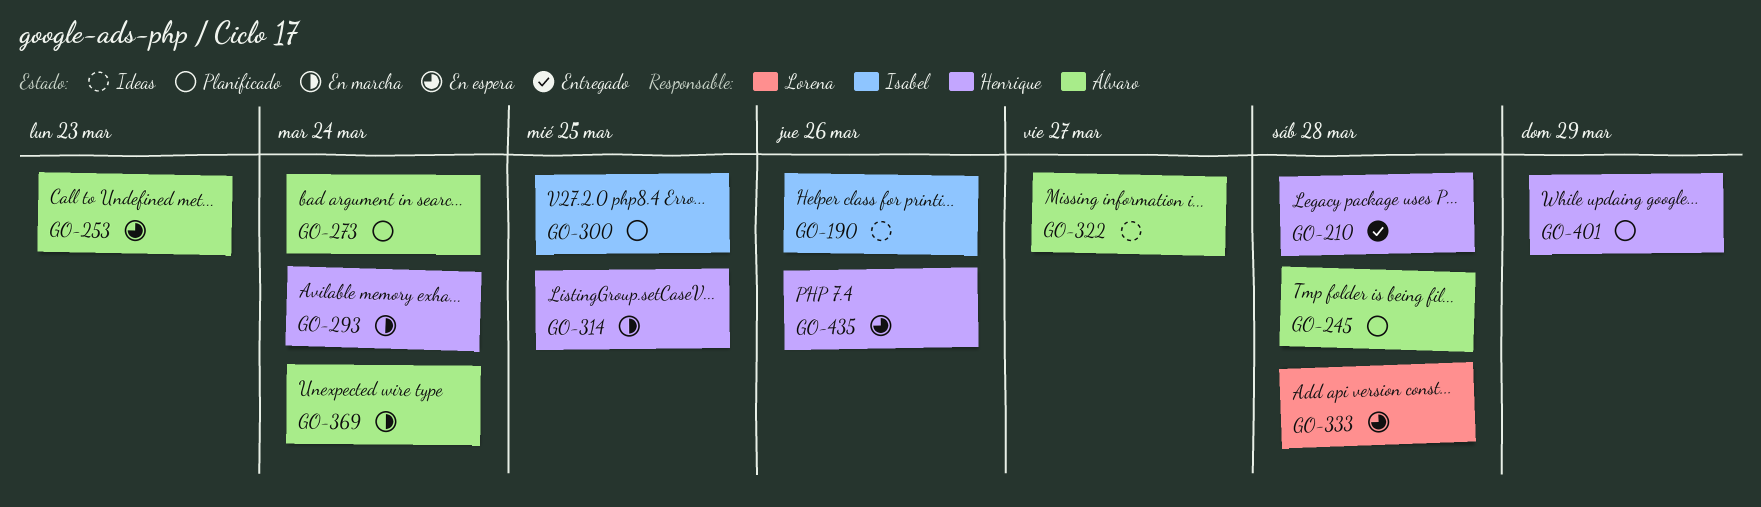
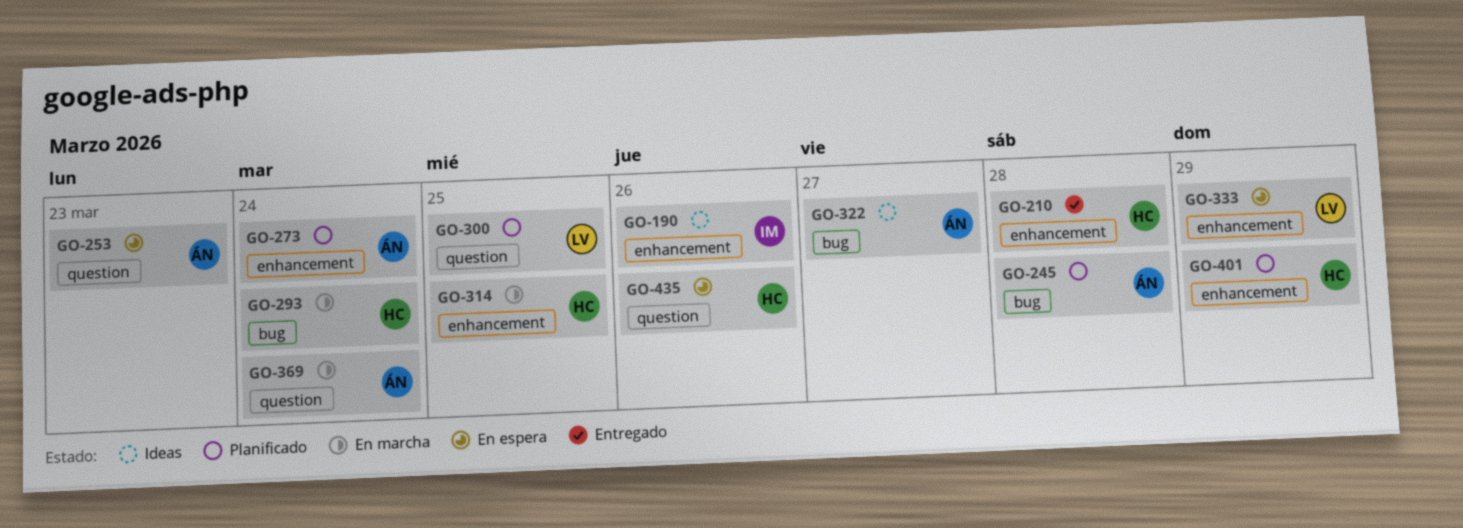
GO-300, owner: Isabel -> Lorena
GO-333, due: Mar 28 -> Mar 29

